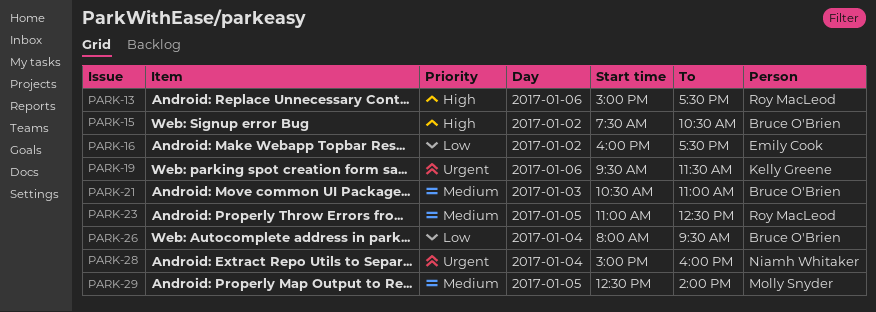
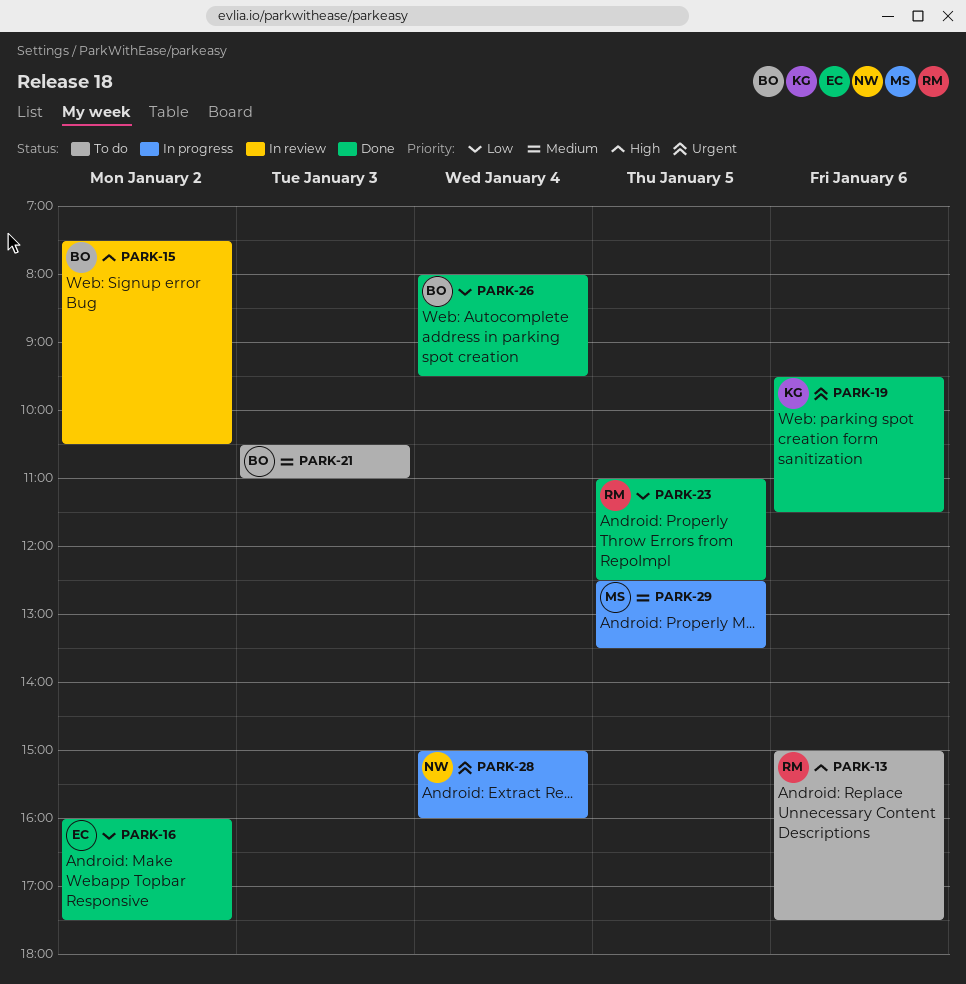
PARK-23, priority: Medium -> Low
PARK-29, ends: 14:00 -> 13:30

